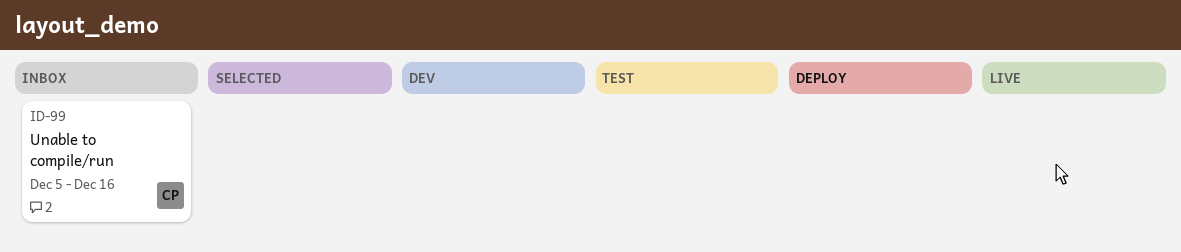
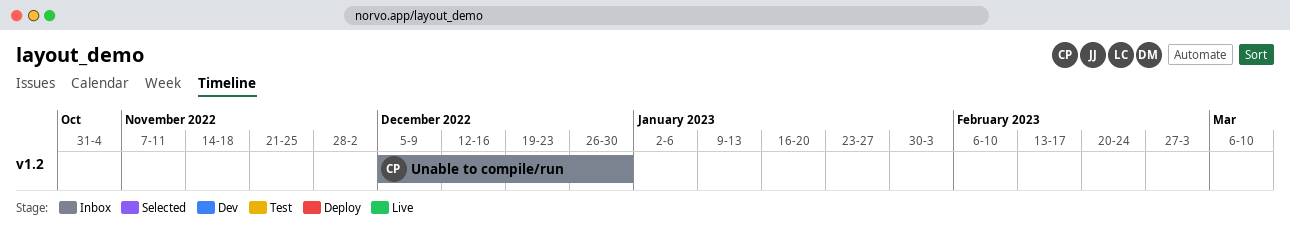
Unable to compile/run, due: Dec 16 -> Dec 30

